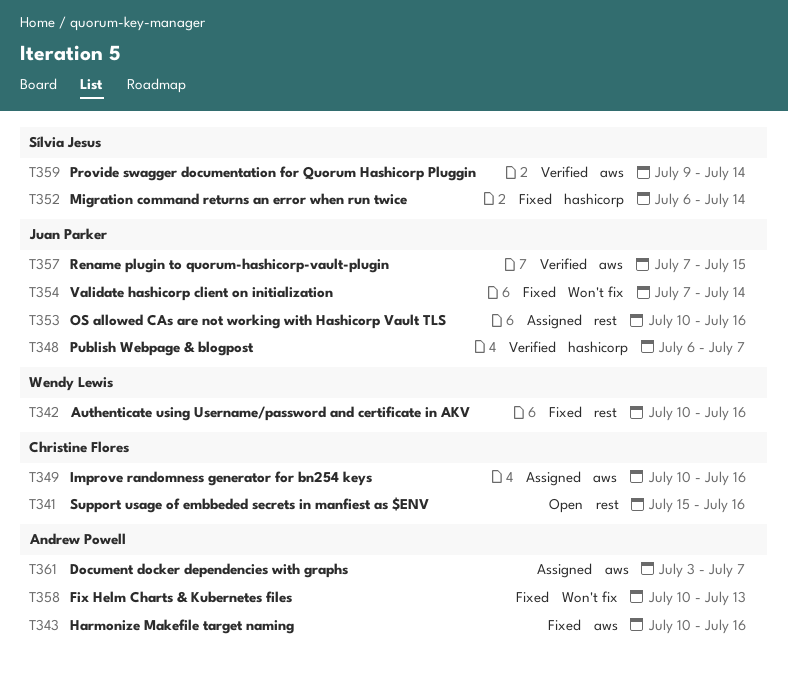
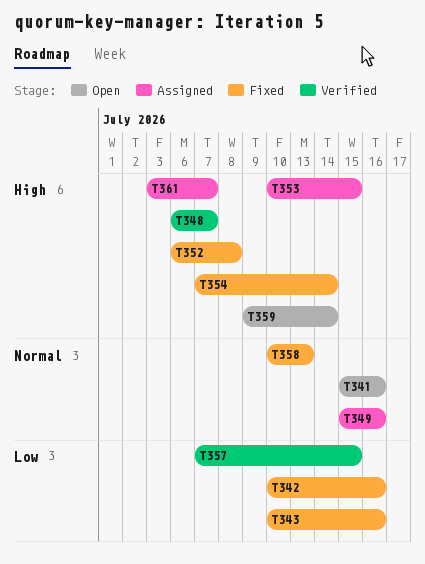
T349, start: Jul 10 -> Jul 15
T352, due: Jul 14 -> Jul 8
T353, due: Jul 16 -> Jul 15
T359, status: Verified -> Open

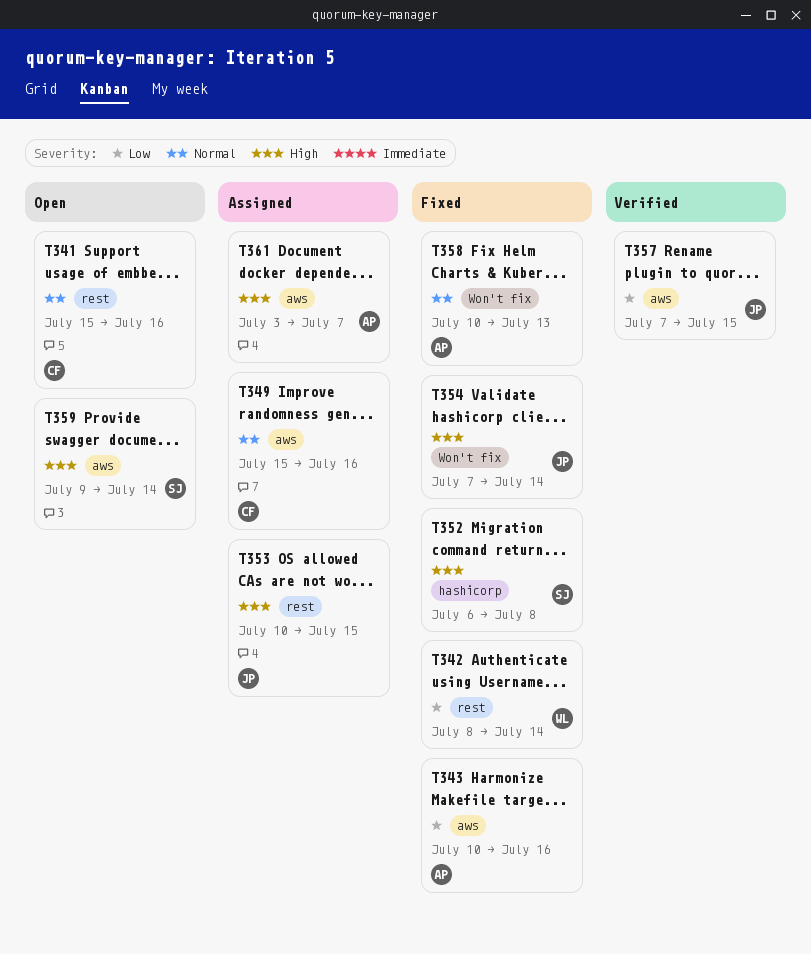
T342, start: Jul 10 -> Jul 8
T342, due: Jul 16 -> Jul 14
T348: present -> none

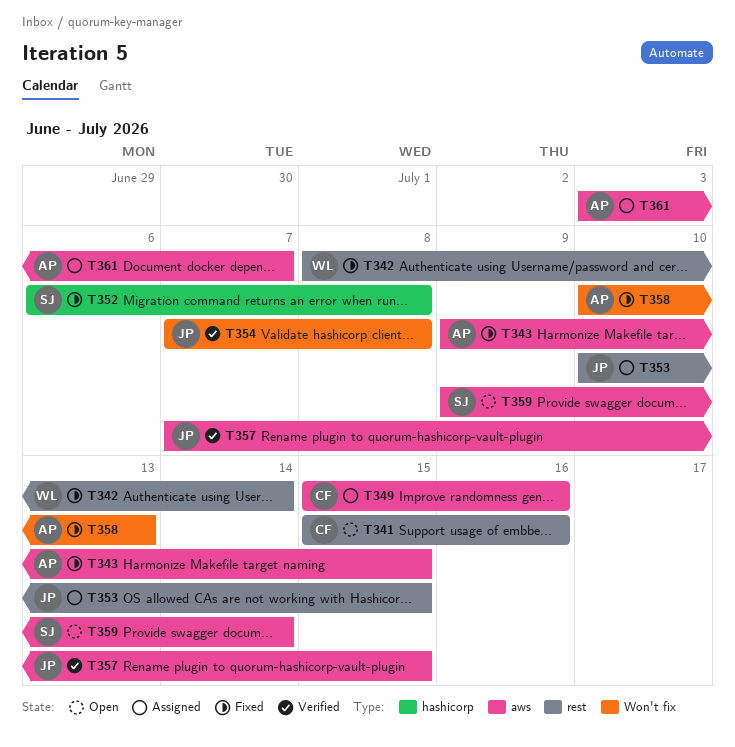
T343, start: Jul 10 -> Jul 9
T343, due: Jul 16 -> Jul 15
T354, status: Fixed -> Verified
T354, due: Jul 14 -> Jul 8

